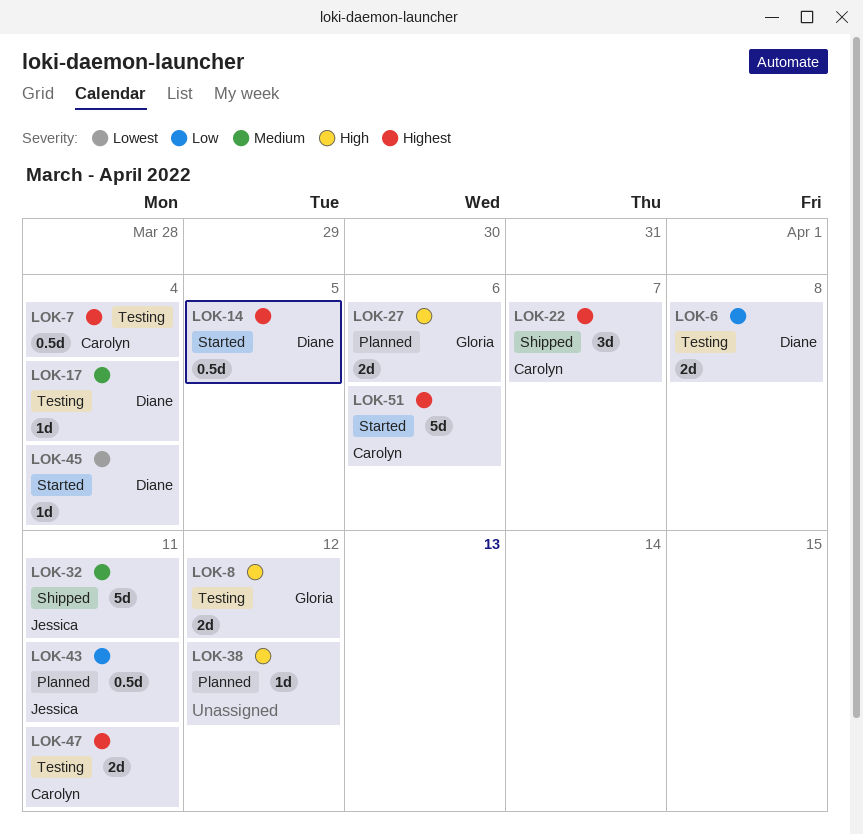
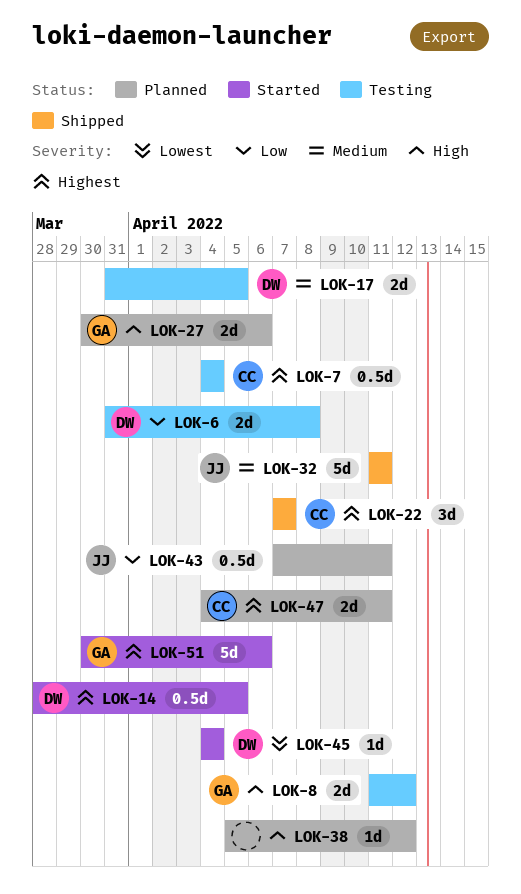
LOK-17, estimate: 1d -> 2d
LOK-17, due: Apr 4 -> Apr 5
LOK-47, status: Testing -> Planned
LOK-51, owner: Carolyn -> Gloria

